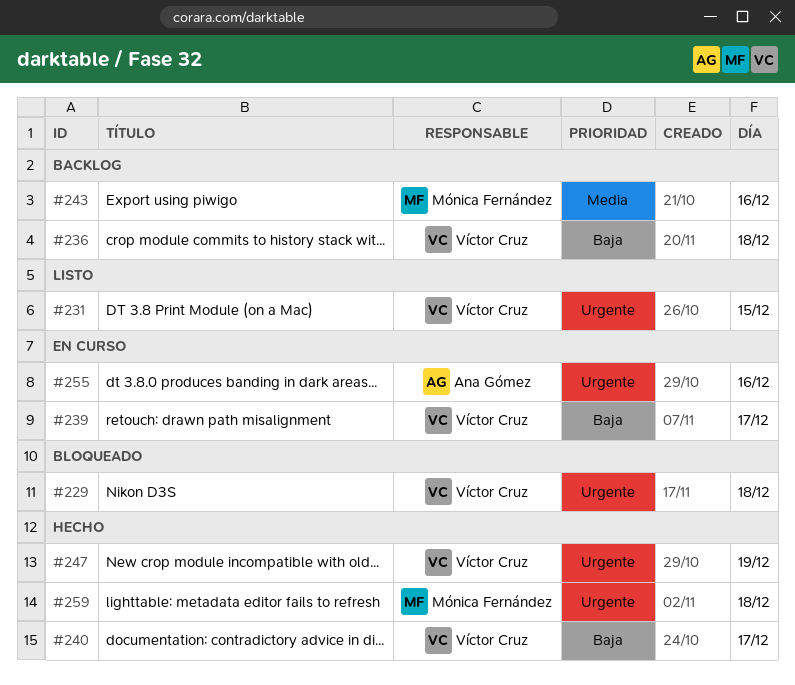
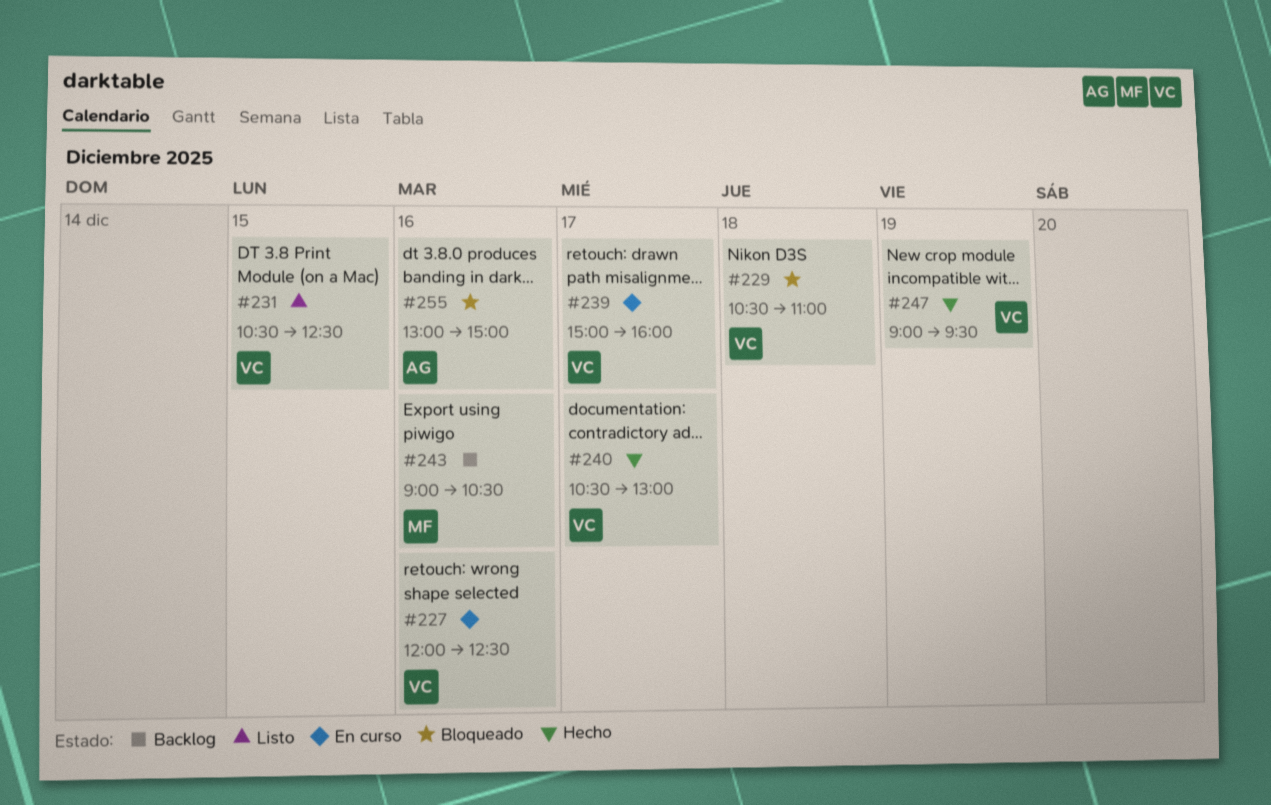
#227: none -> present
#236: present -> none
#255, status: En curso -> Bloqueado
#259: present -> none

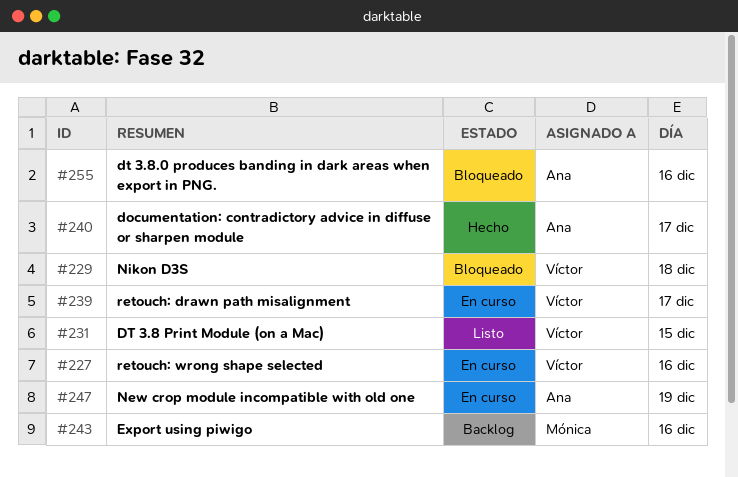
#240, owner: Víctor -> Ana
#247, status: Hecho -> En curso
#247, owner: Víctor -> Ana

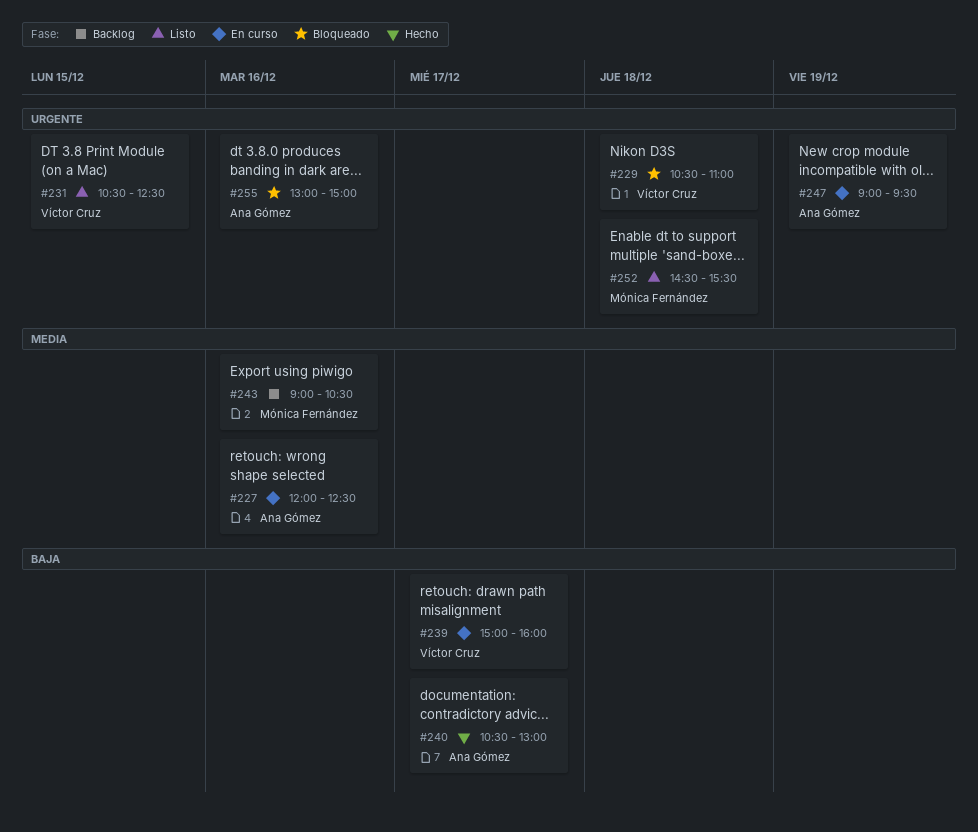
#227, owner: Víctor Cruz -> Ana Gómez
#252: none -> present

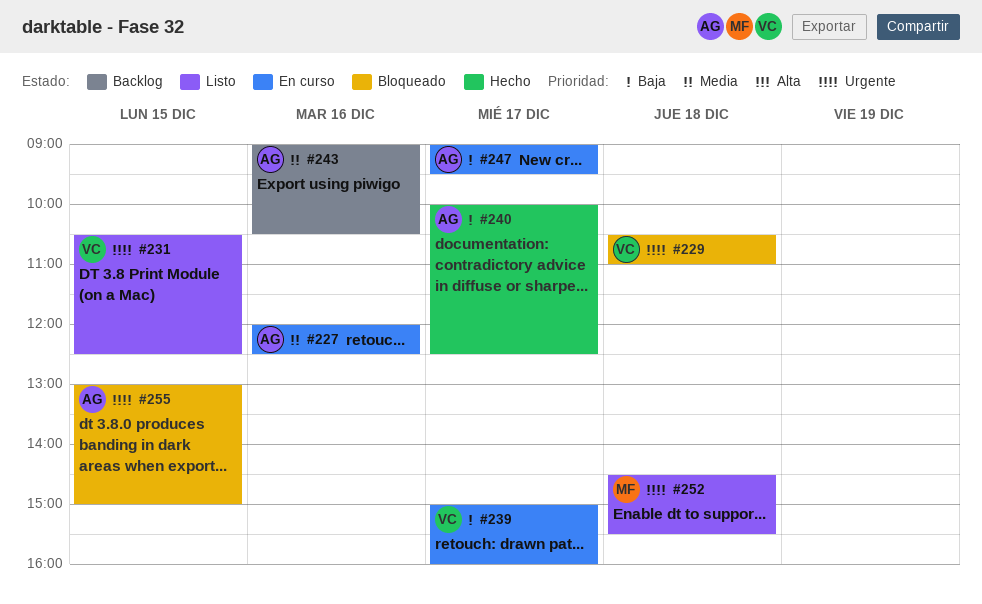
#240, begins: 10:30 -> 10:00
#240, ends: 13:00 -> 12:30
#243, owner: Mónica Fernández -> Ana Gómez
#247, priority: Urgente -> Baja
#247, day: Dec 19 -> Dec 17
#255, day: Dec 16 -> Dec 15

